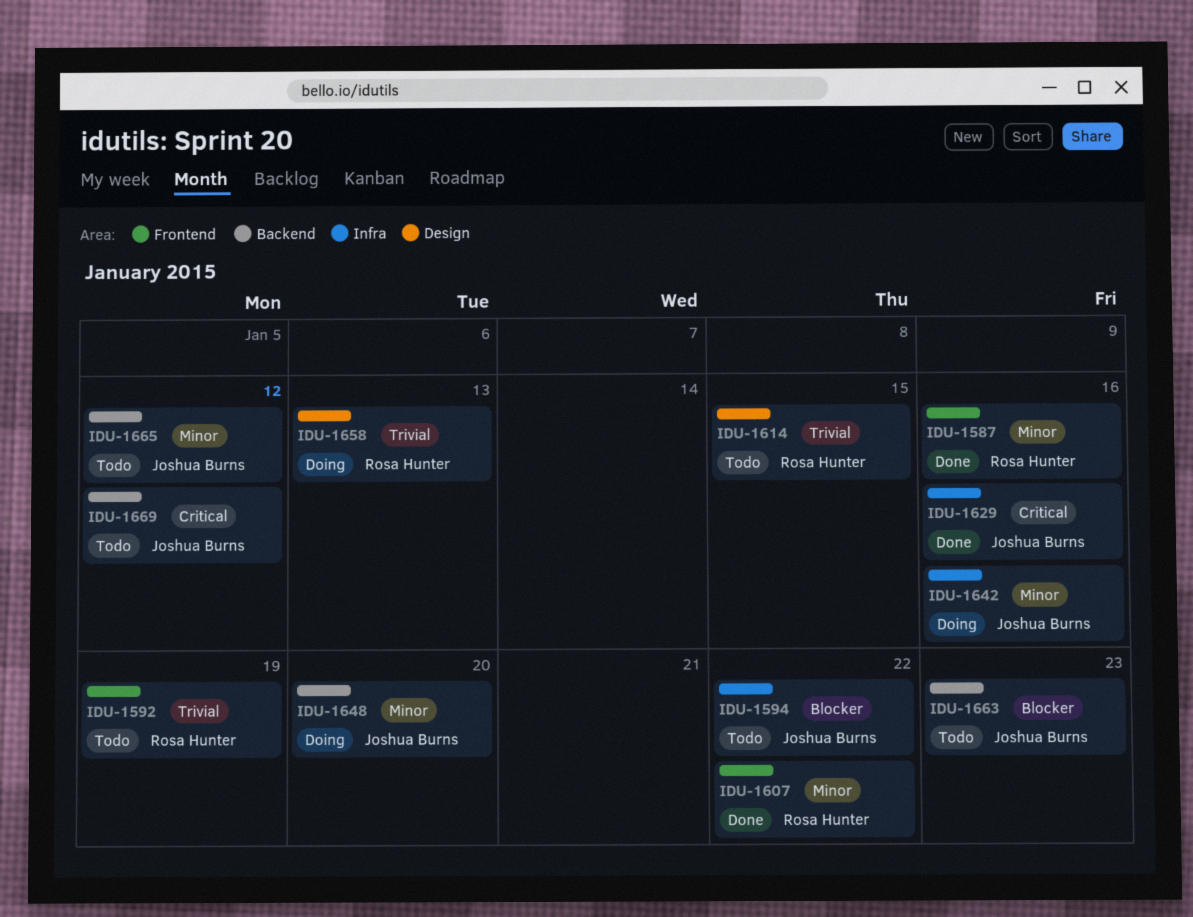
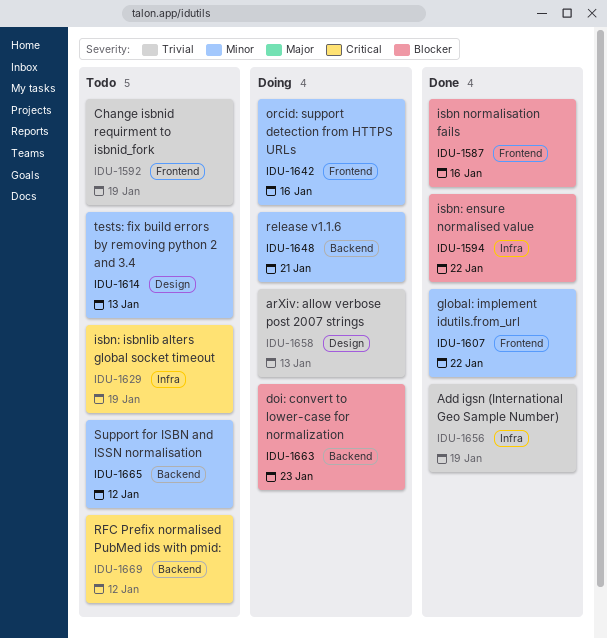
IDU-1587, priority: Minor -> Blocker
IDU-1594, status: Todo -> Done
IDU-1614, priority: Trivial -> Minor
IDU-1614, due: Jan 15 -> Jan 13
IDU-1629, status: Done -> Todo
IDU-1629, due: Jan 16 -> Jan 19
IDU-1642, label: Infra -> Frontend
IDU-1648, due: Jan 20 -> Jan 21
IDU-1656: none -> present
IDU-1663, status: Todo -> Doing

